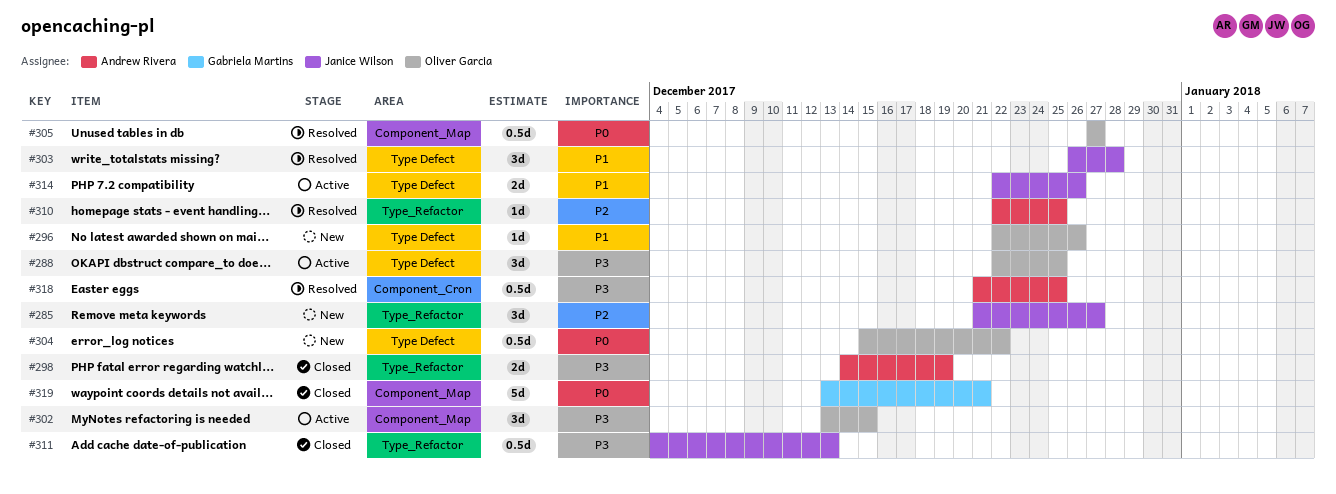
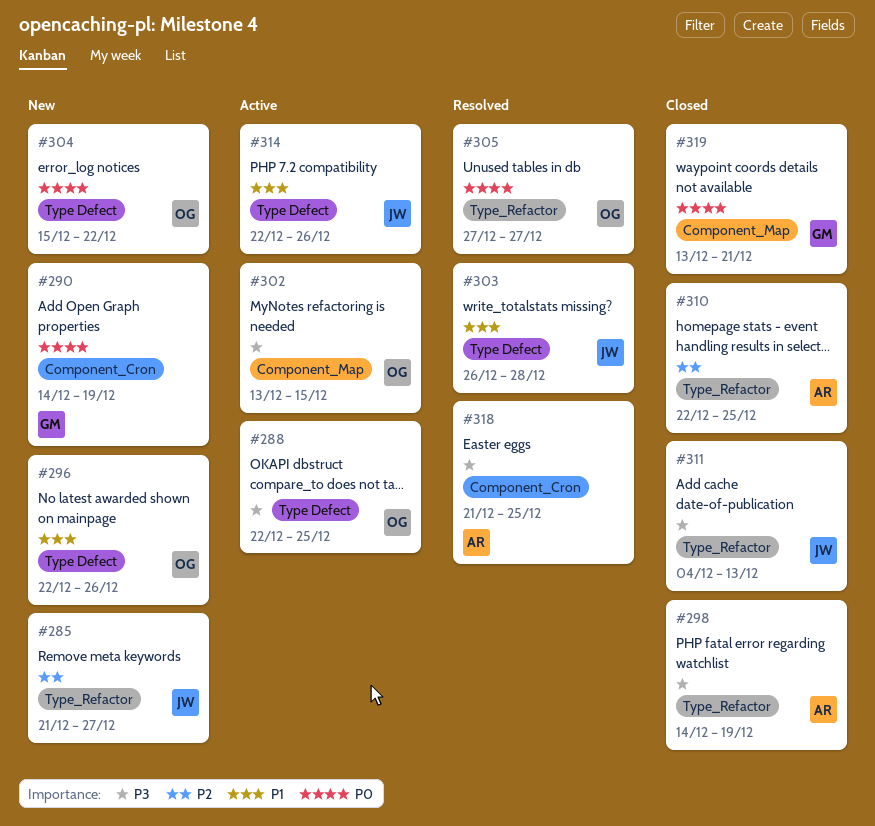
#290: none -> present
#305, label: Component_Map -> Type_Refactor
#310, status: Resolved -> Closed

